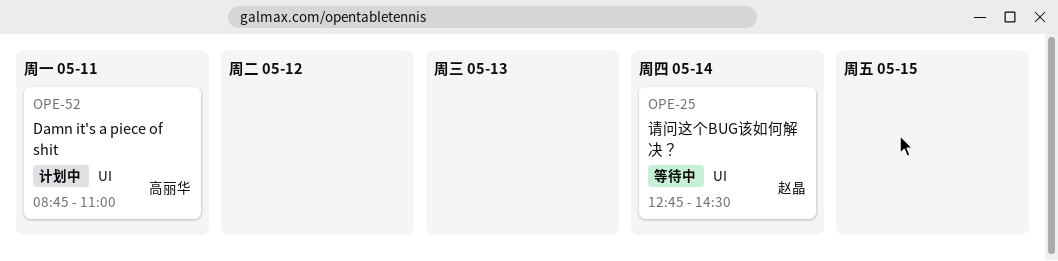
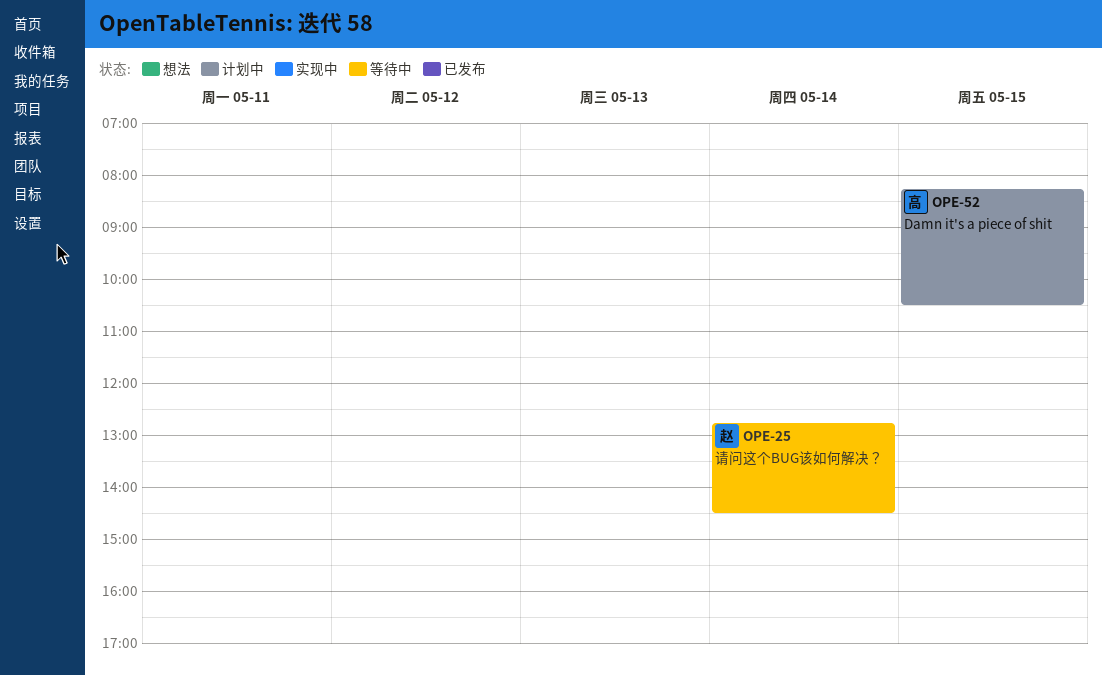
OPE-52, day: May 11 -> May 15
OPE-52, begins: 08:45 -> 08:15
OPE-52, ends: 11:00 -> 10:30

